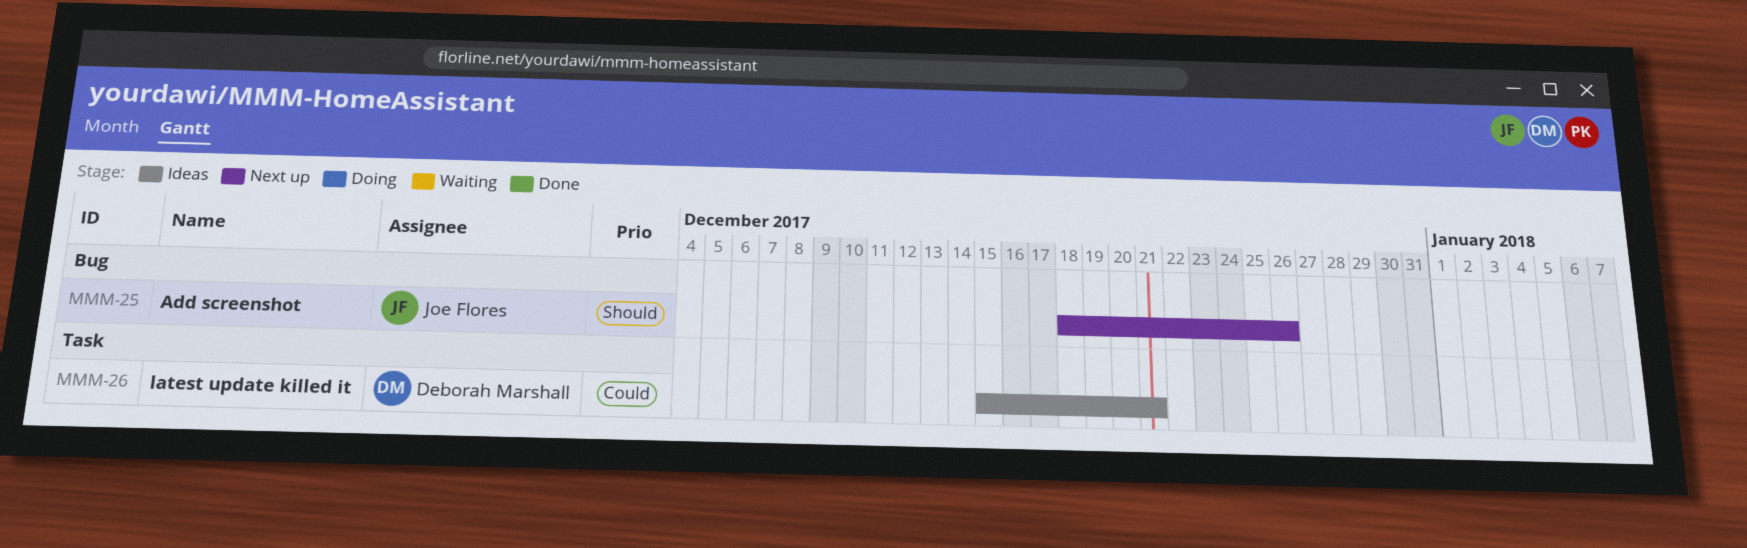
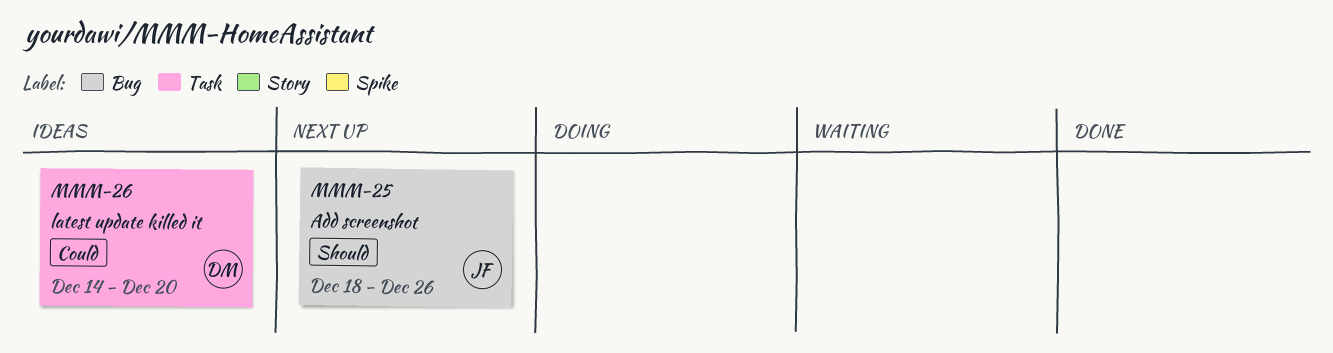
MMM-26, start: Dec 15 -> Dec 14
MMM-26, due: Dec 21 -> Dec 20

